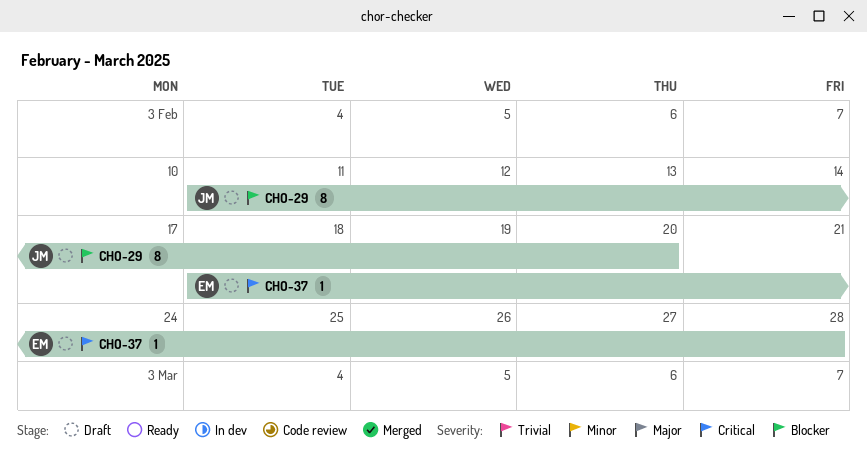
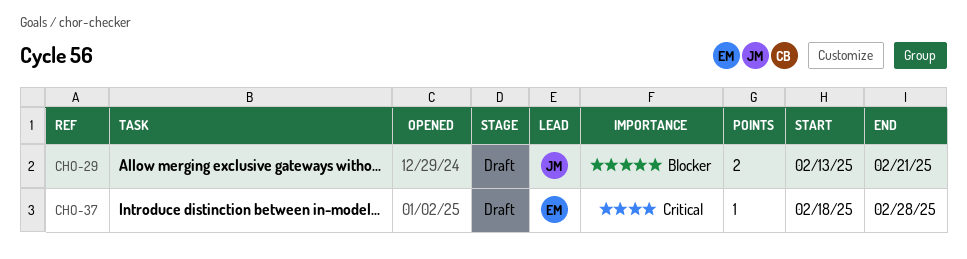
CHO-29, estimate: 8 -> 2
CHO-29, start: Feb 11 -> Feb 13
CHO-29, due: Feb 20 -> Feb 21

